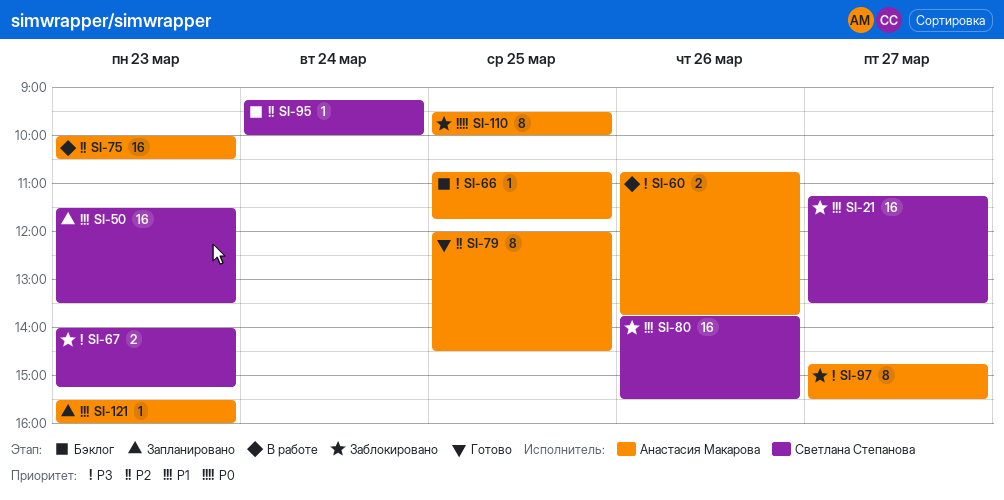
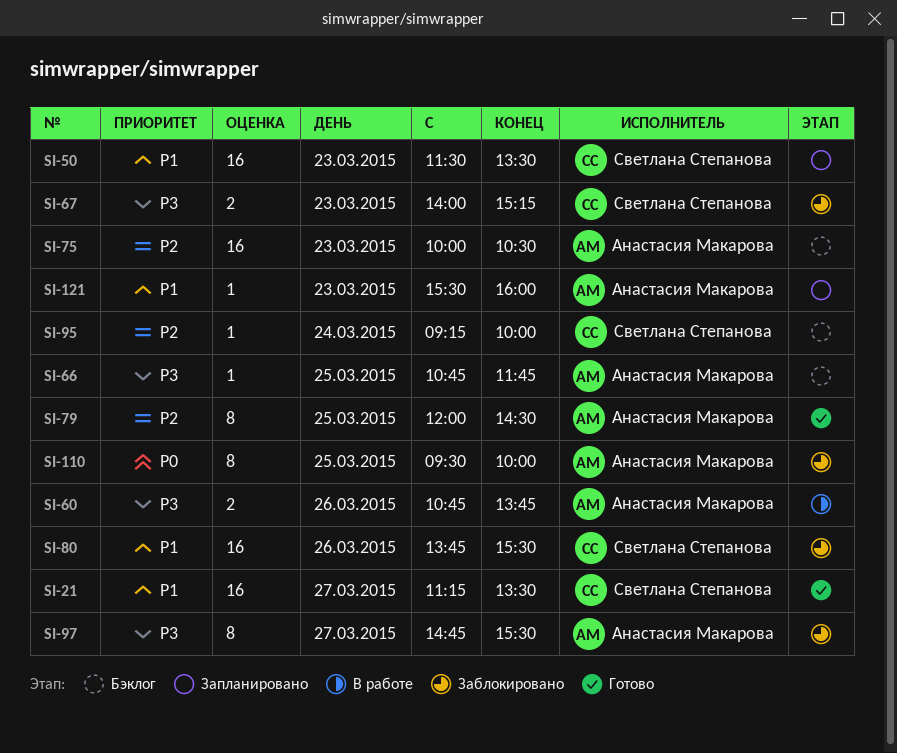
SI-21, status: Заблокировано -> Готово
SI-75, status: В работе -> Бэклог

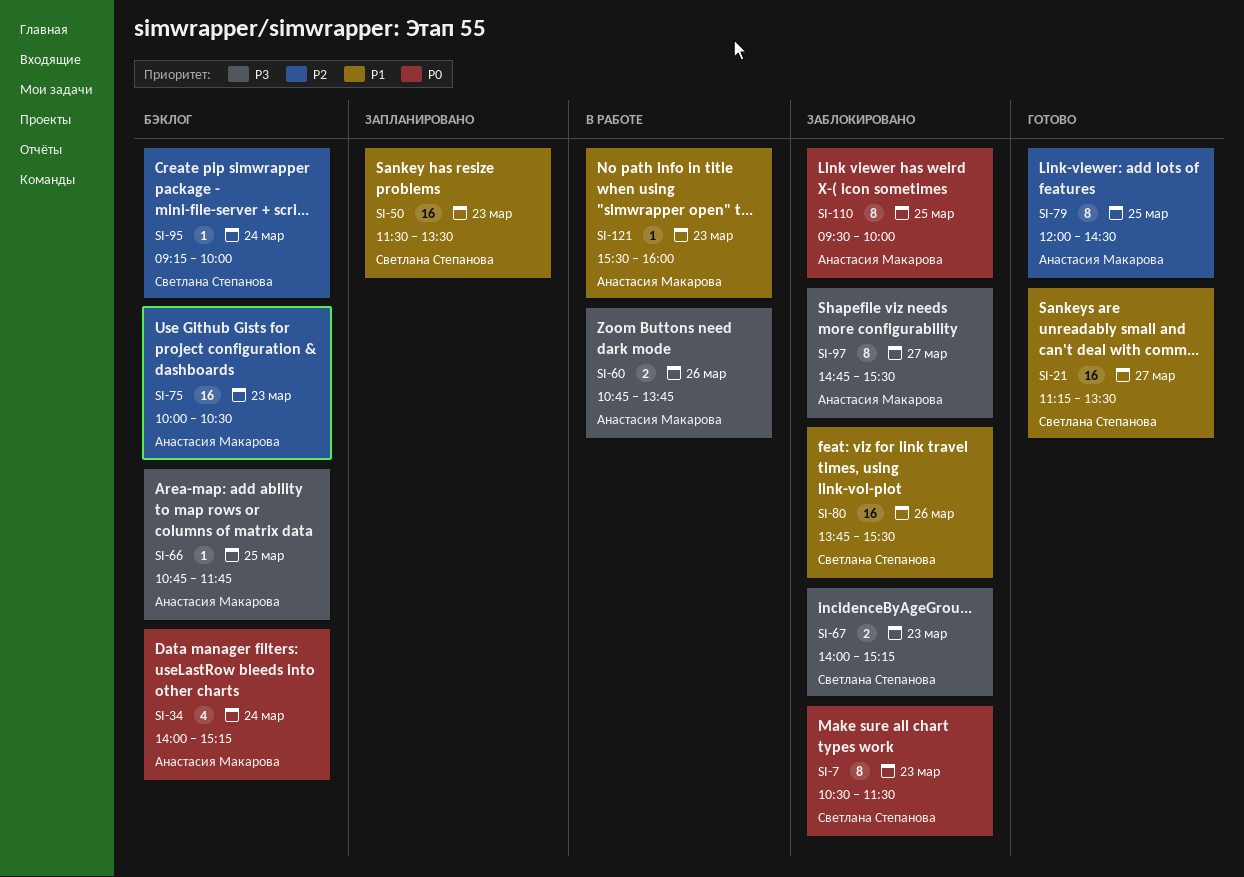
SI-7: none -> present
SI-34: none -> present
SI-121, status: Запланировано -> В работе

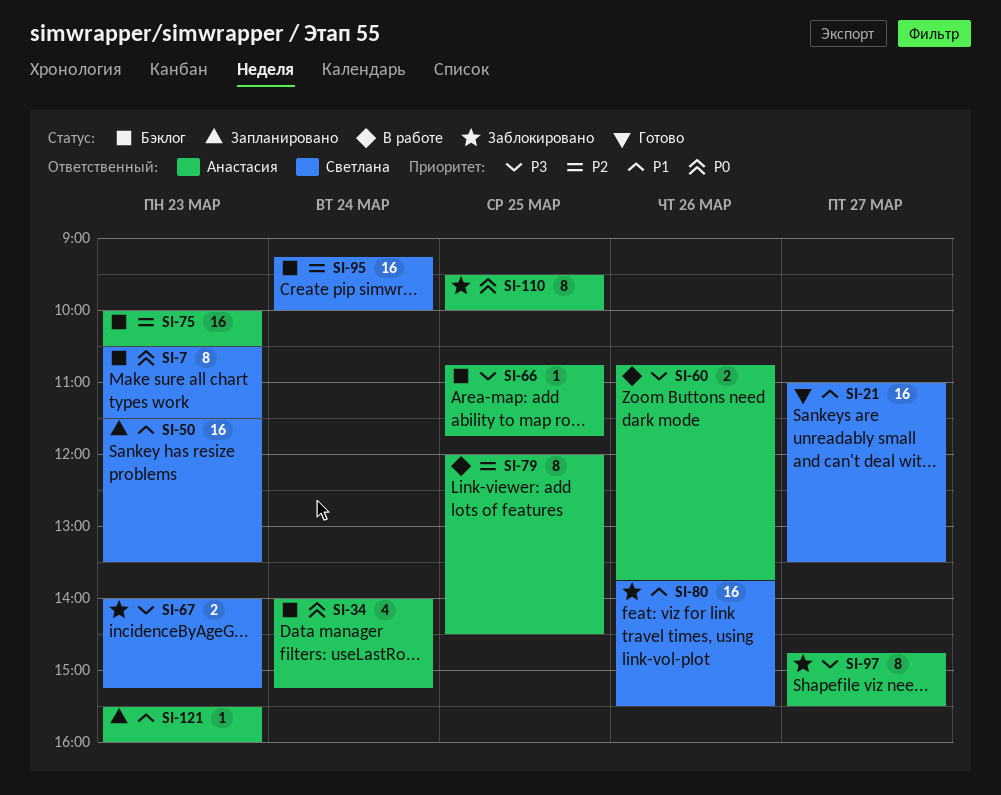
SI-7, status: Заблокировано -> Бэклог
SI-21, begins: 11:15 -> 11:00
SI-79, status: Готово -> В работе
SI-95, estimate: 1 -> 16
SI-121, status: В работе -> Запланировано

